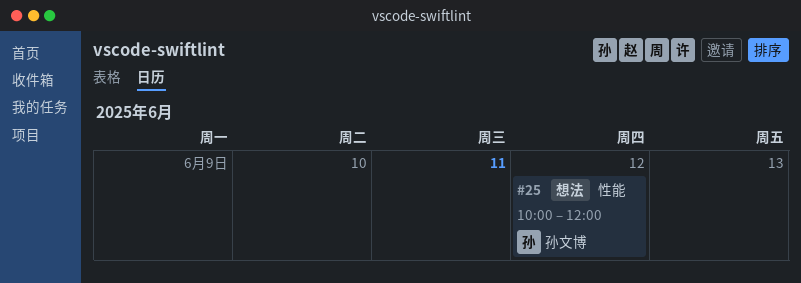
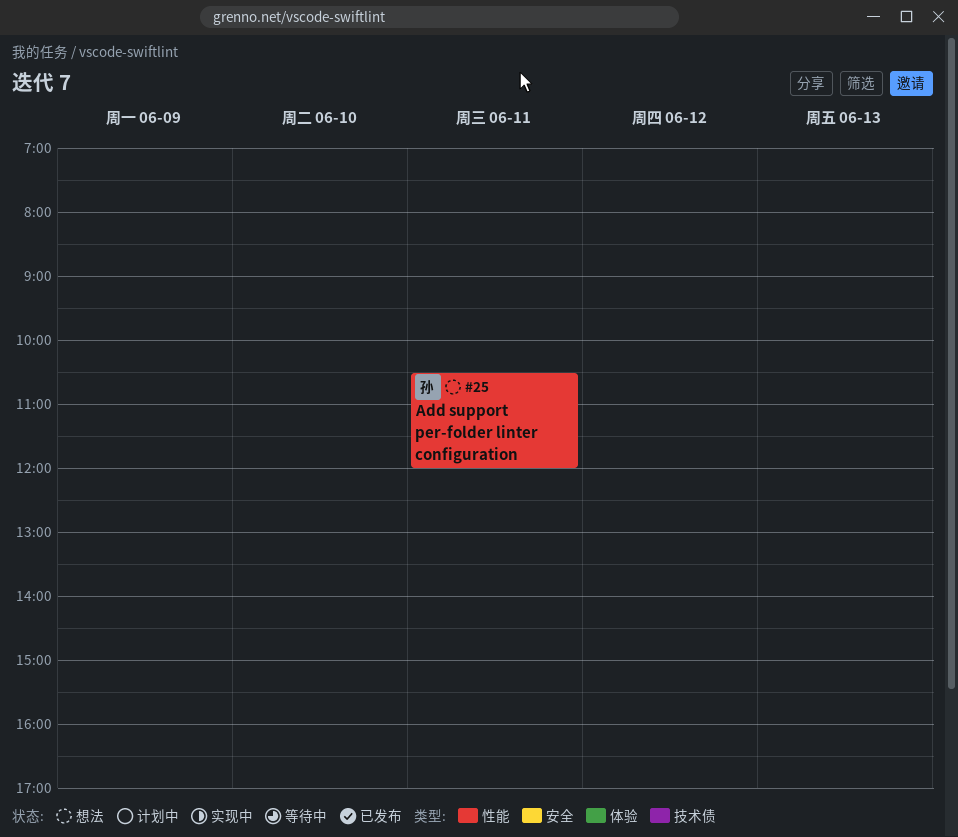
#25, day: Jun 12 -> Jun 11
#25, begins: 10:00 -> 10:30

